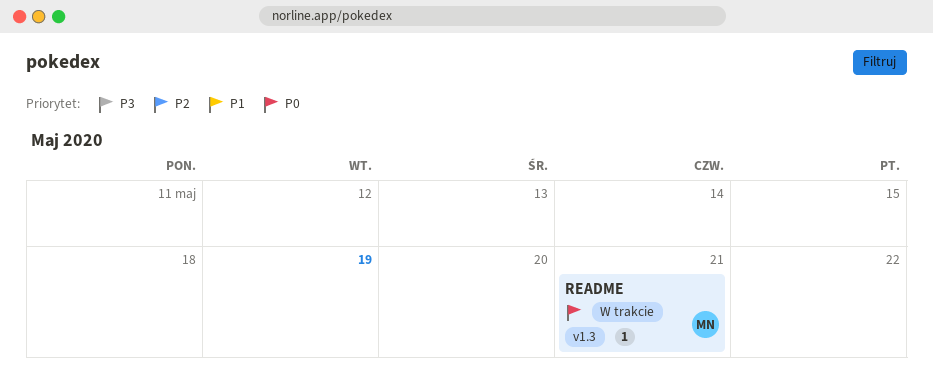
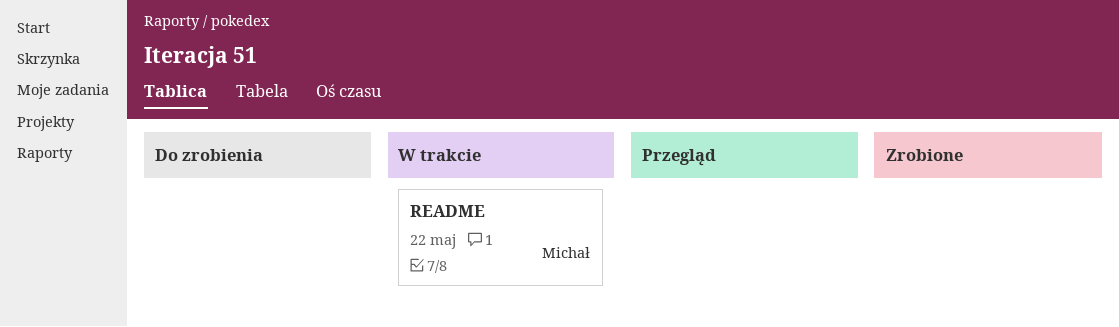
README, due: May 21 -> May 22

